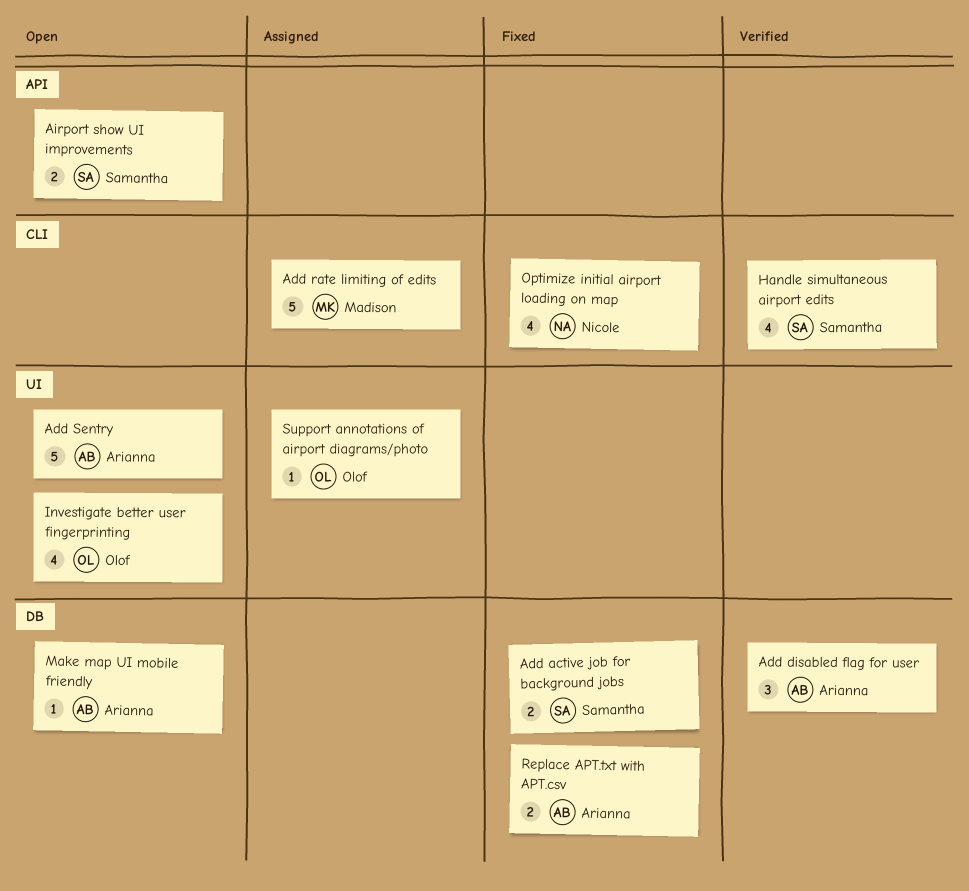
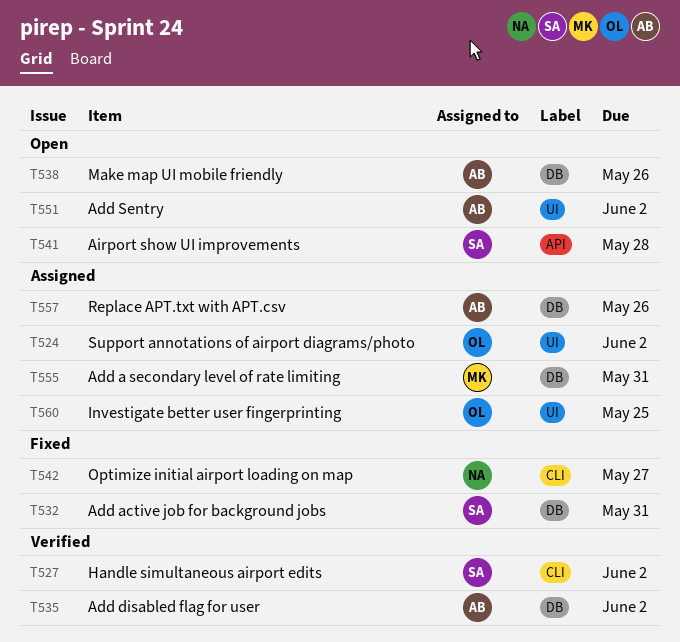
Add a secondary level of rate limiting: none -> present
Add rate limiting of edits: present -> none
Investigate better user fingerprinting, status: Open -> Assigned
Replace APT.txt with APT.csv, status: Fixed -> Assigned

